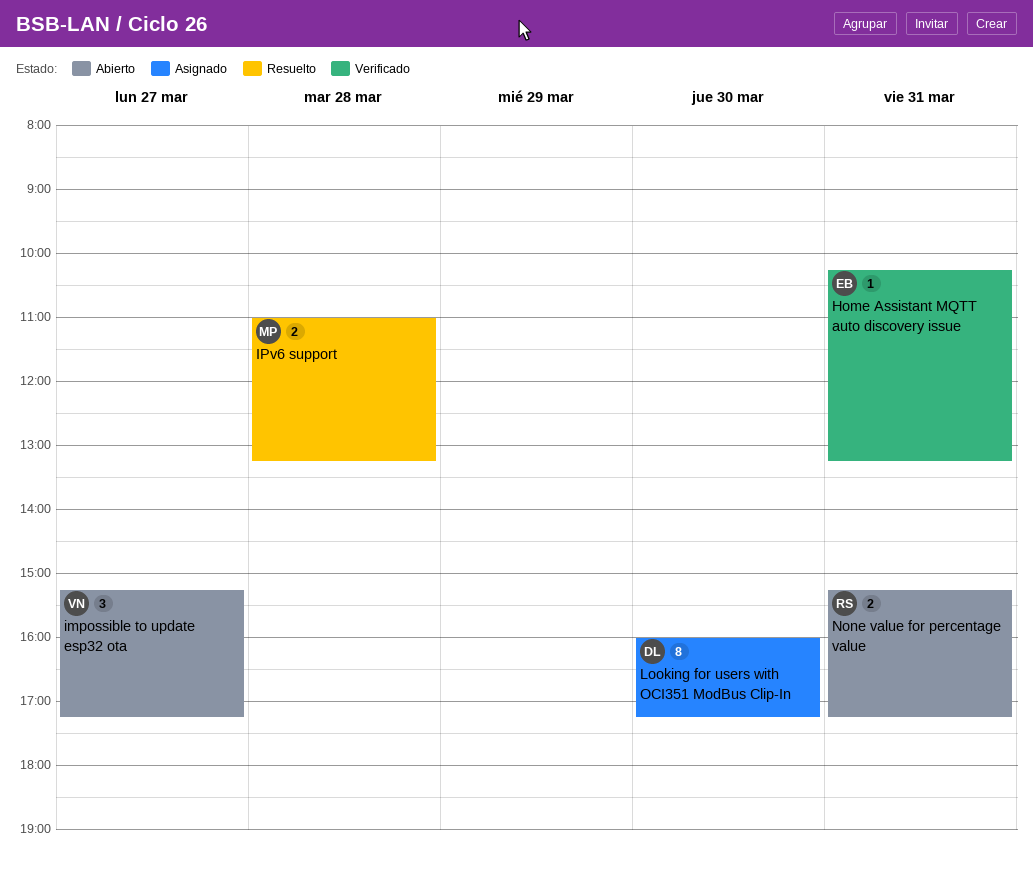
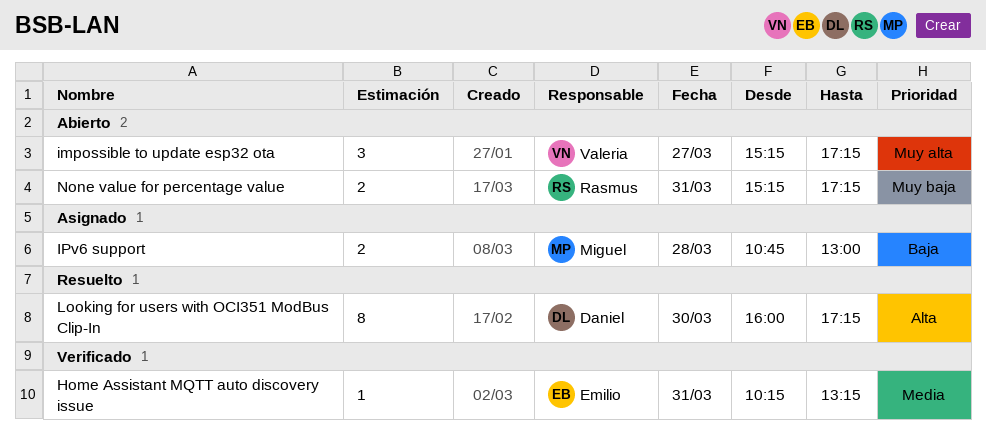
IPv6 support, status: Resuelto -> Asignado
IPv6 support, begins: 11:00 -> 10:45
IPv6 support, ends: 13:15 -> 13:00
Looking for users with OCI351 ModBus Clip-In, status: Asignado -> Resuelto

